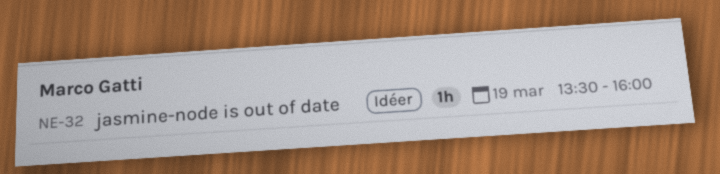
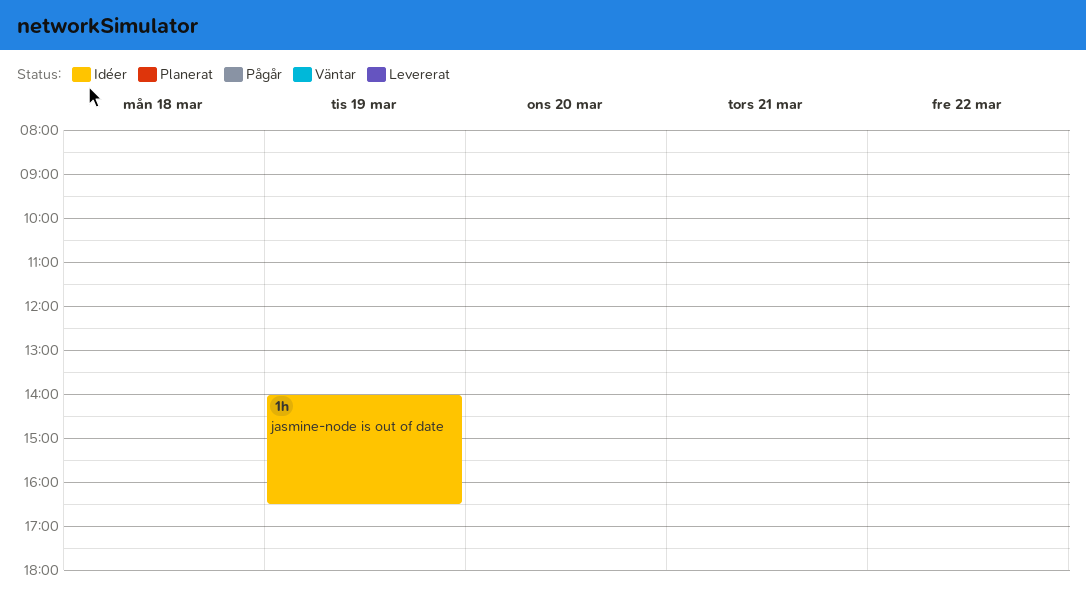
jasmine-node is out of date, begins: 13:30 -> 14:00
jasmine-node is out of date, ends: 16:00 -> 16:30

